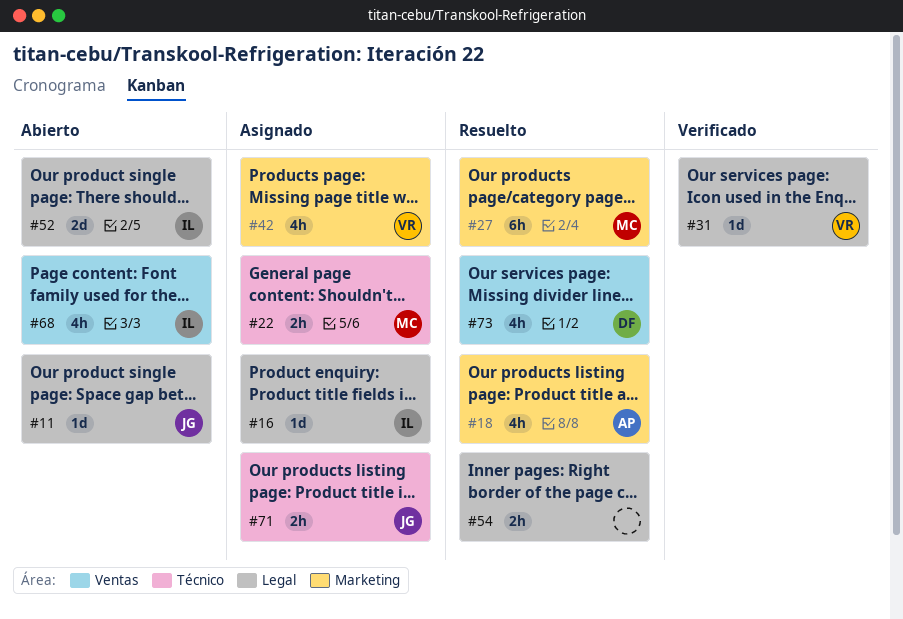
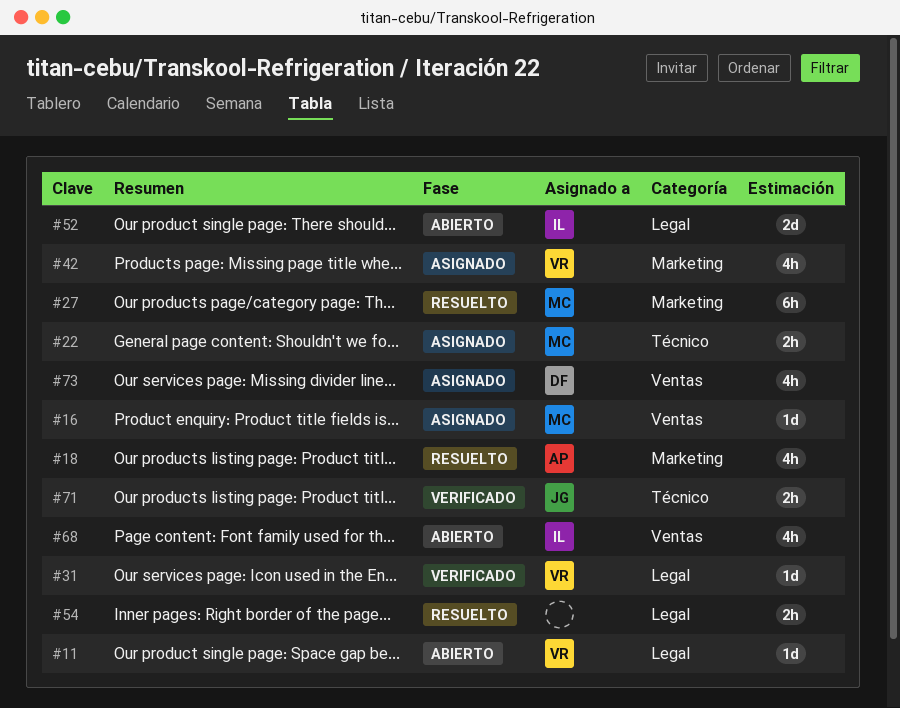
#11, owner: JG -> VR
#16, owner: IL -> MC
#16, label: Legal -> Ventas
#71, status: Asignado -> Verificado
#73, status: Resuelto -> Asignado

